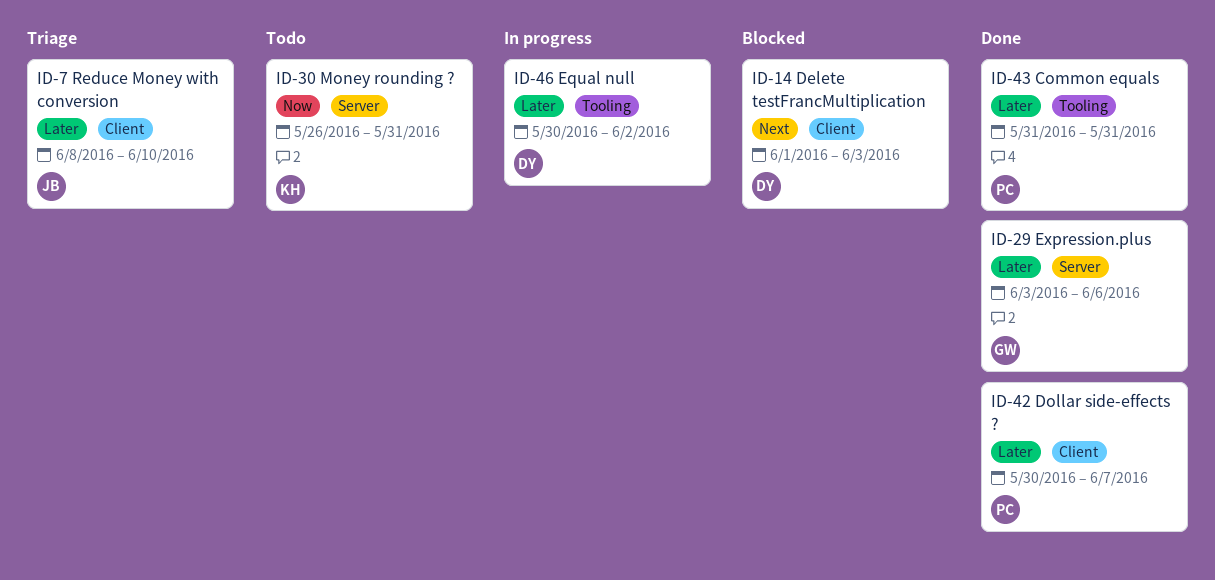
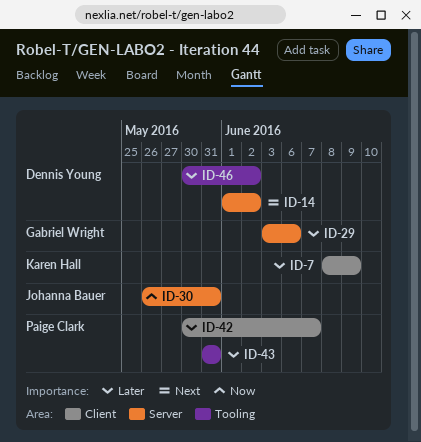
ID-7, owner: Johanna Bauer -> Karen Hall
ID-7, due: Jun 10 -> Jun 9
ID-14, label: Client -> Server
ID-14, due: Jun 3 -> Jun 2
ID-30, owner: Karen Hall -> Johanna Bauer

